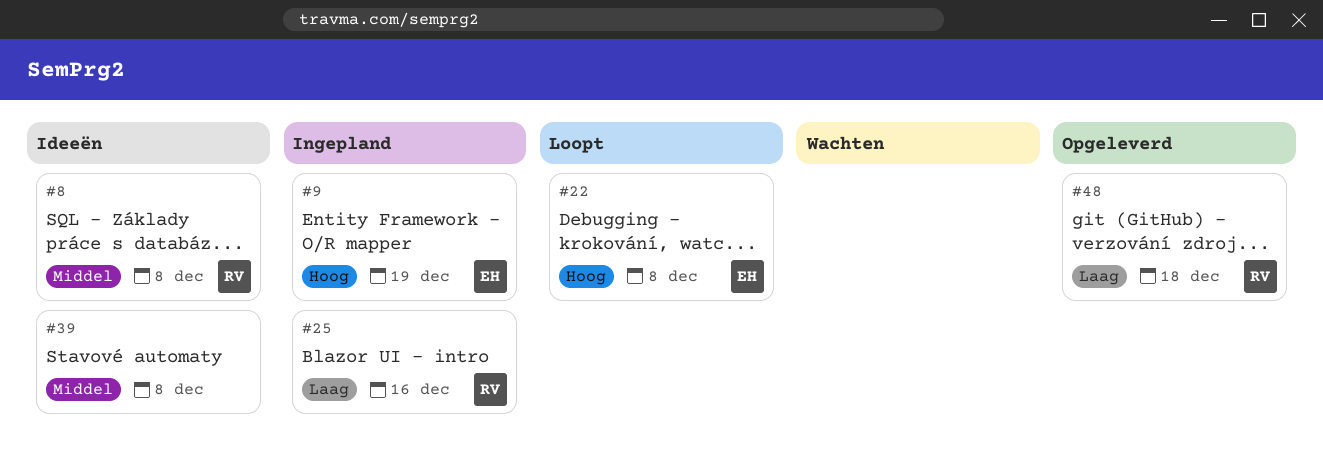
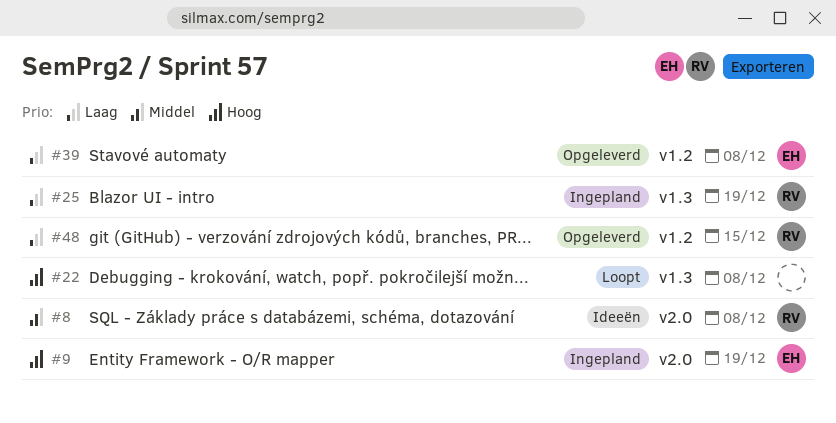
#22, owner: EH -> none
#25, due: Dec 16 -> Dec 19
#39, status: Ideeën -> Opgeleverd
#39, owner: none -> EH
#39, priority: Middel -> Laag
#48, due: Dec 18 -> Dec 15

